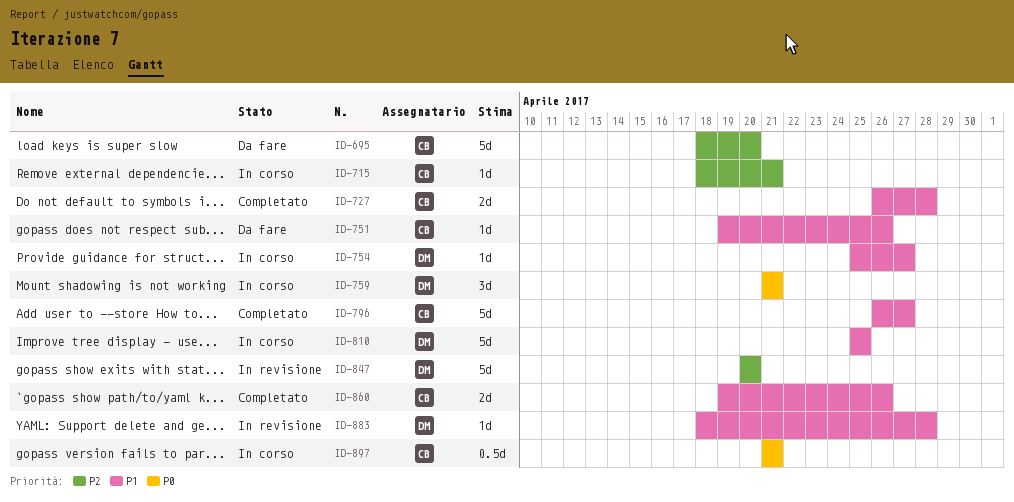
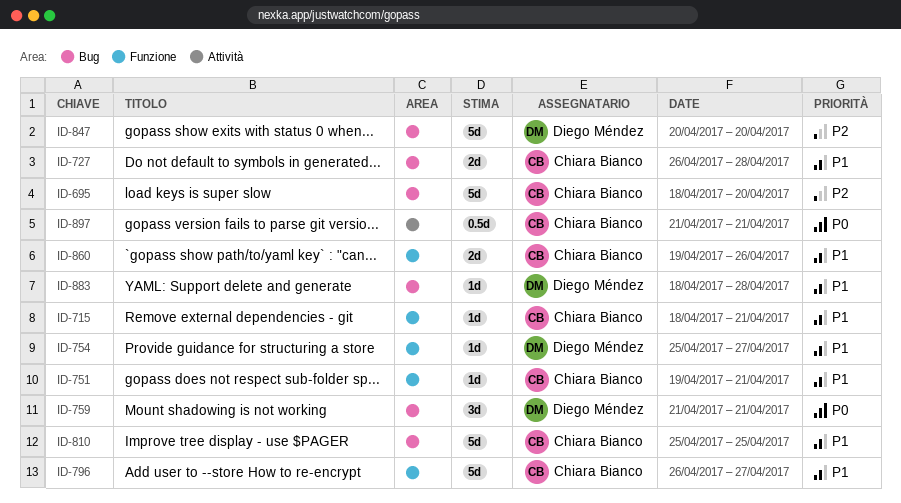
ID-715, priority: P2 -> P1
ID-751, due: Apr 26 -> Apr 21
ID-810, owner: Diego Méndez -> Chiara Bianco

